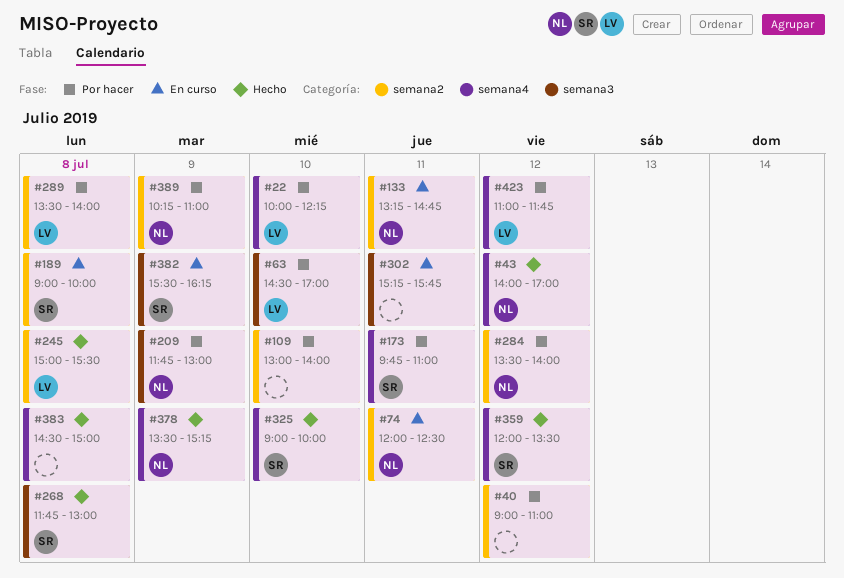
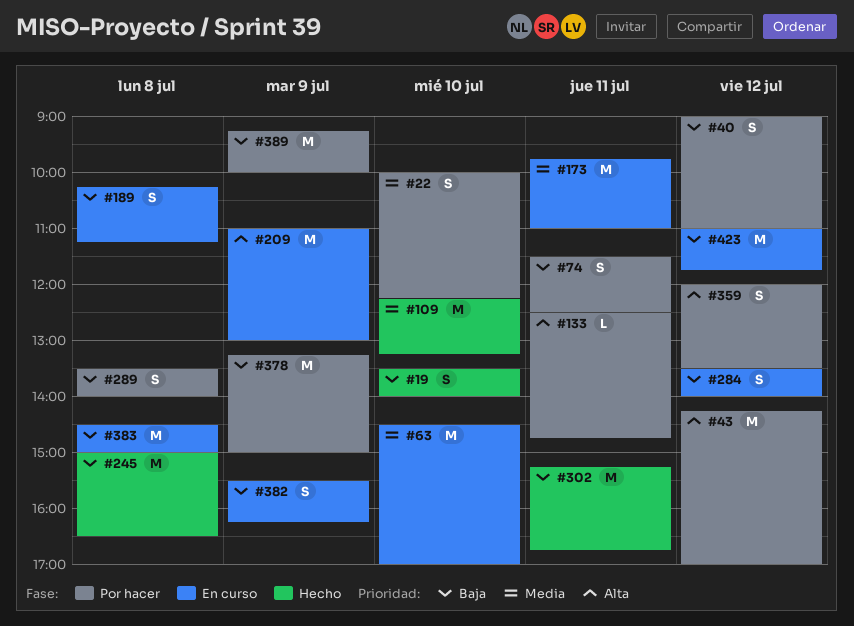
#19: none -> present
#43, status: Hecho -> Por hacer
#43, begins: 14:00 -> 14:15
#63, status: Por hacer -> En curso
#74, status: En curso -> Por hacer
#74, begins: 12:00 -> 11:30
#109, status: Por hacer -> Hecho
#109, begins: 13:00 -> 12:15
#109, ends: 14:00 -> 13:15
#133, status: En curso -> Por hacer
#133, begins: 13:15 -> 12:30
#173, status: Por hacer -> En curso
#189, begins: 09:00 -> 10:15
#189, ends: 10:00 -> 11:15
#209, status: Por hacer -> En curso
#209, begins: 11:45 -> 11:00
#245, ends: 15:30 -> 16:30
#268: present -> none
#284, status: Por hacer -> En curso
#302, status: En curso -> Hecho
#302, ends: 15:45 -> 16:45
#325: present -> none
#359, status: Hecho -> Por hacer
#378, status: Hecho -> Por hacer
#378, begins: 13:30 -> 13:15
#378, ends: 15:15 -> 15:00
#383, status: Hecho -> En curso
#389, begins: 10:15 -> 09:15
#389, ends: 11:00 -> 10:00
#423, status: Por hacer -> En curso

